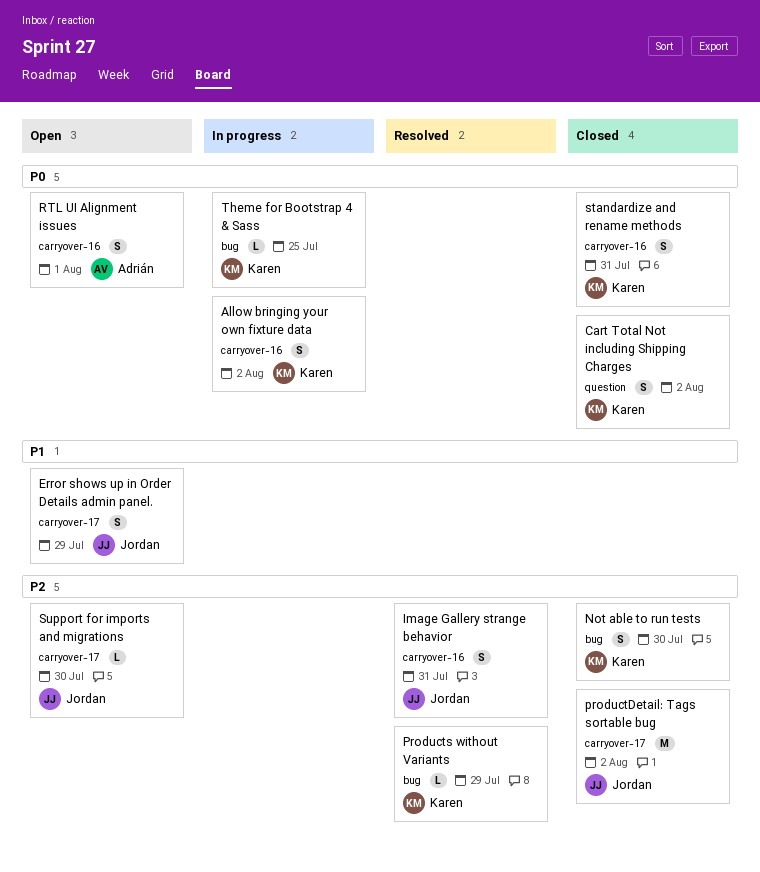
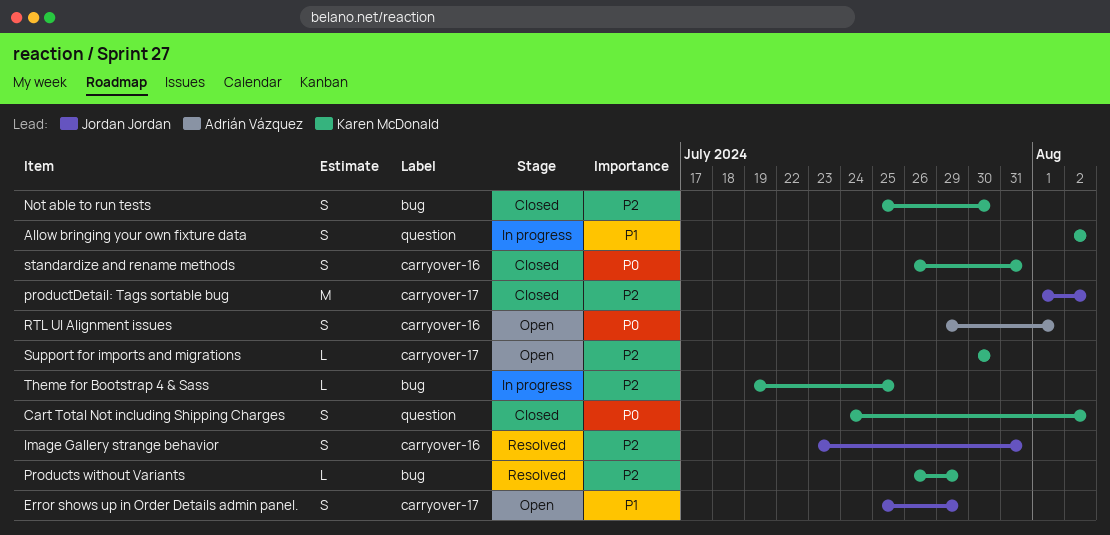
Allow bringing your own fixture data, priority: P0 -> P1
Allow bringing your own fixture data, label: carryover-16 -> question
Support for imports and migrations, owner: Jordan Jordan -> Karen McDonald
Theme for Bootstrap 4 & Sass, priority: P0 -> P2

